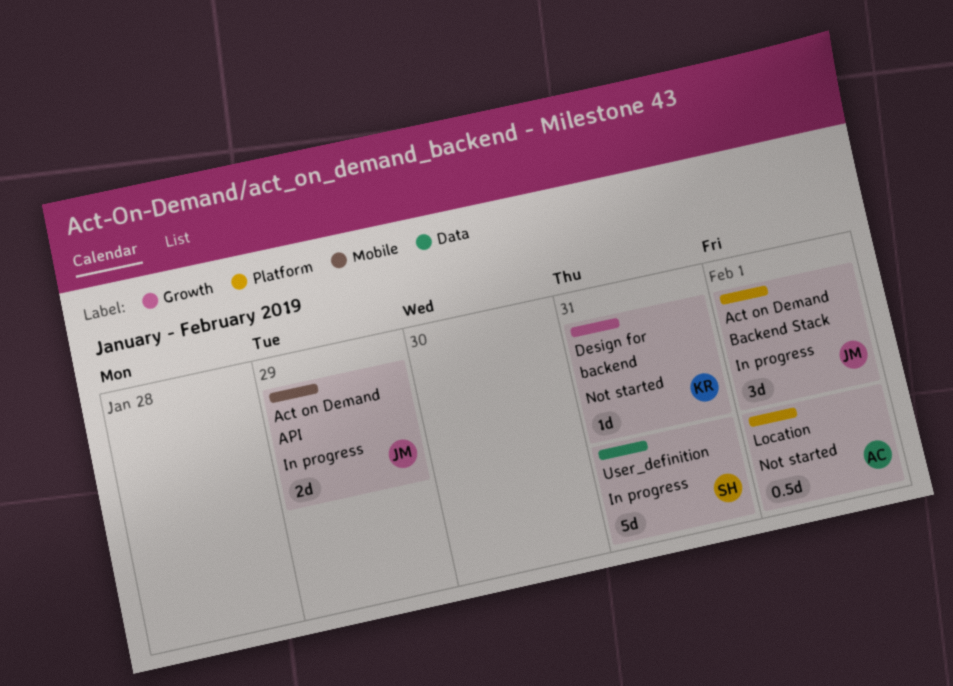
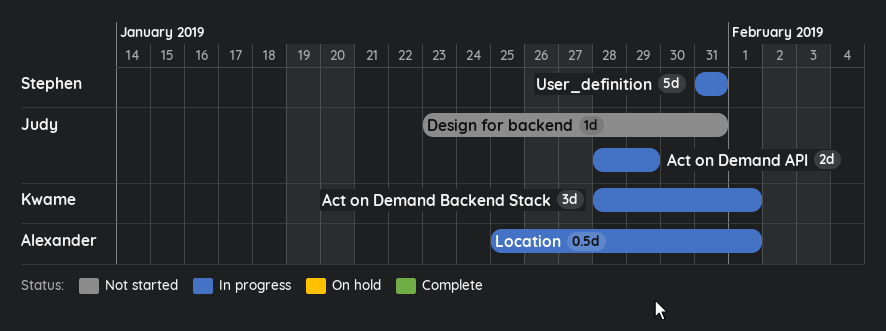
Act on Demand Backend Stack, owner: Judy -> Kwame
Design for backend, owner: Kwame -> Judy
Location, status: Not started -> In progress

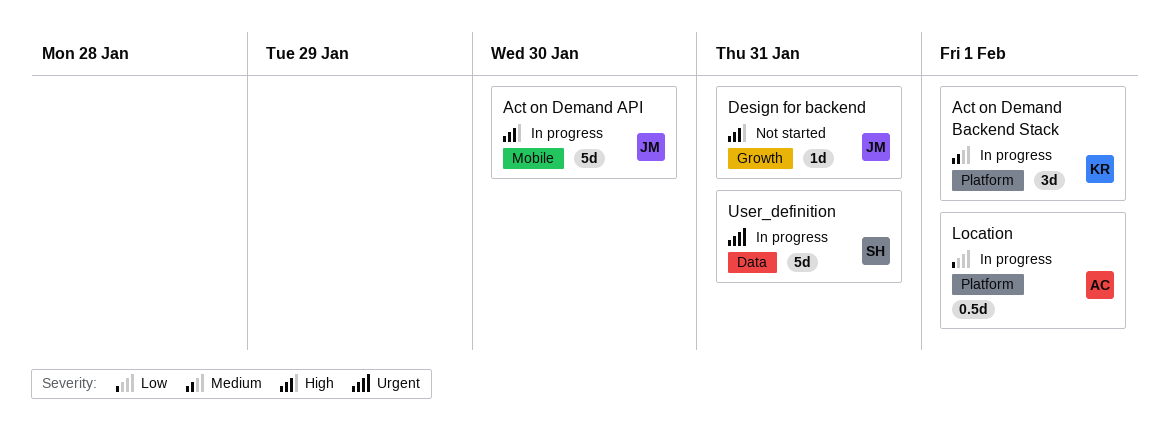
Act on Demand API, estimate: 2d -> 5d
Act on Demand API, due: Jan 29 -> Jan 30

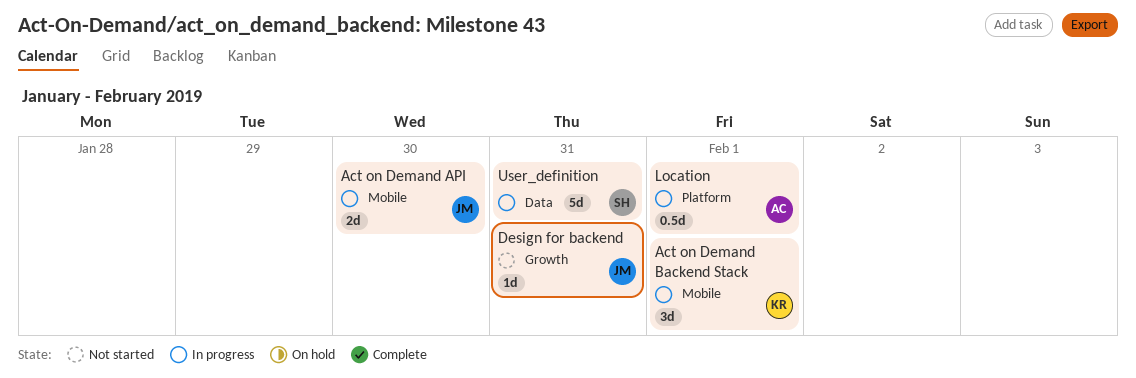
Act on Demand API, estimate: 5d -> 2d
Act on Demand Backend Stack, label: Platform -> Mobile

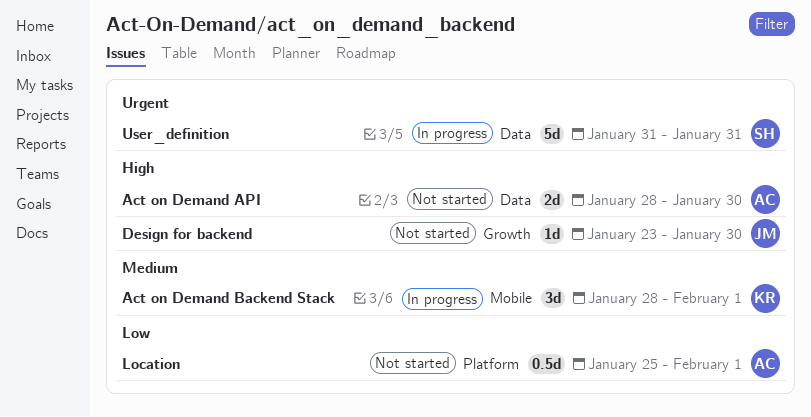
Act on Demand API, status: In progress -> Not started
Act on Demand API, owner: JM -> AC
Act on Demand API, label: Mobile -> Data
Design for backend, due: Jan 31 -> Jan 30
Location, status: In progress -> Not started

